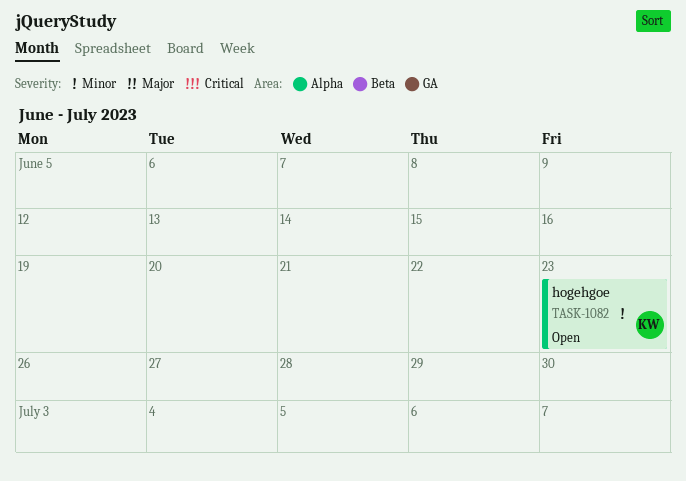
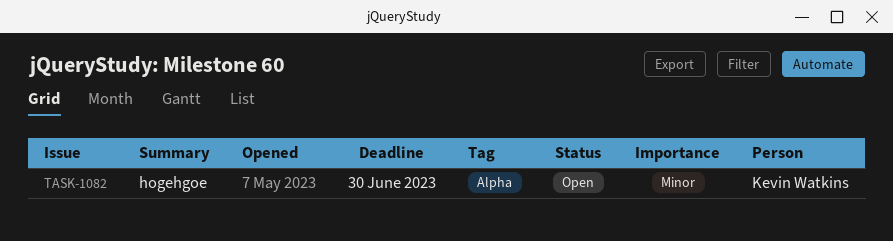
TASK-1082, due: Jun 23 -> Jun 30

